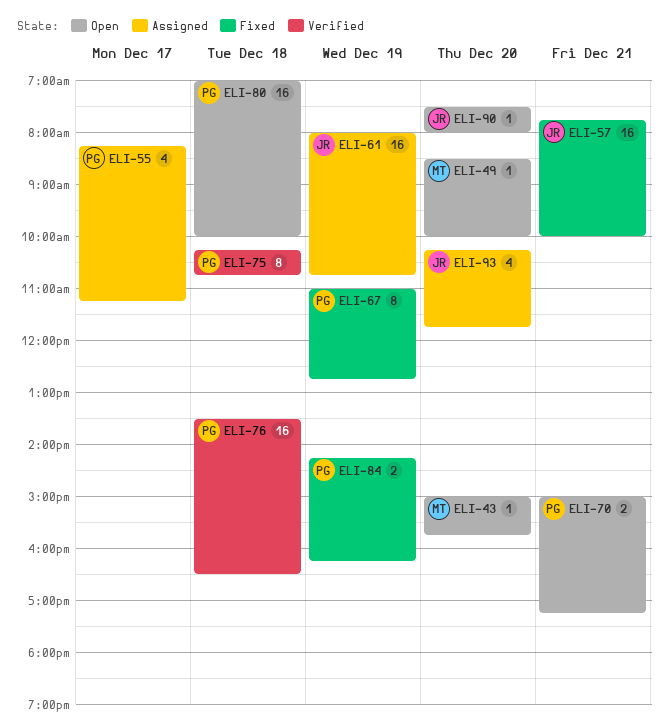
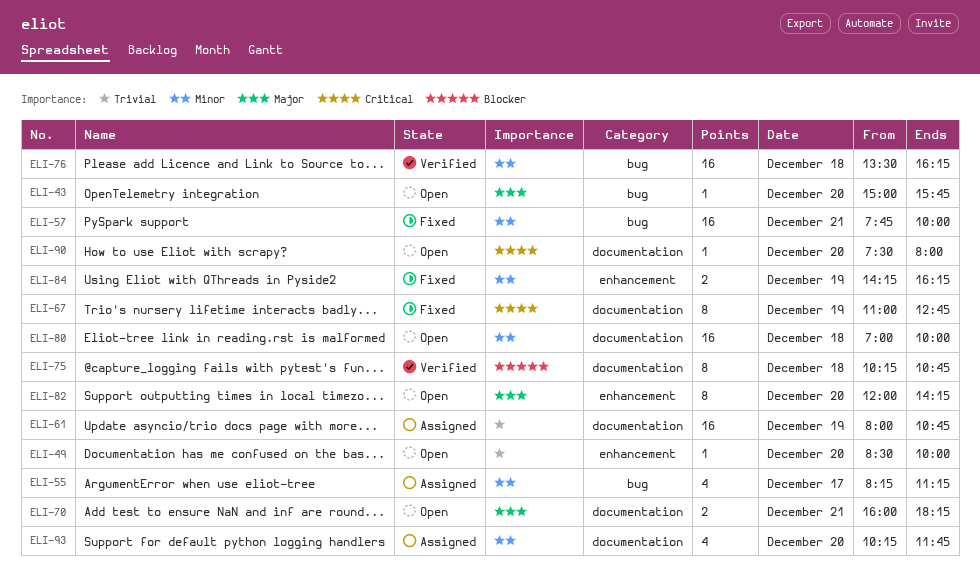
ELI-70, begins: 15:00 -> 16:00
ELI-70, ends: 17:15 -> 18:15
ELI-76, ends: 16:30 -> 16:15
ELI-82: none -> present

